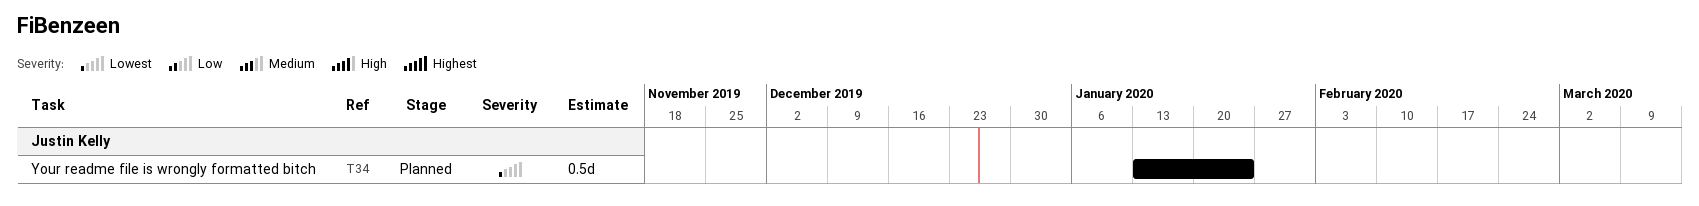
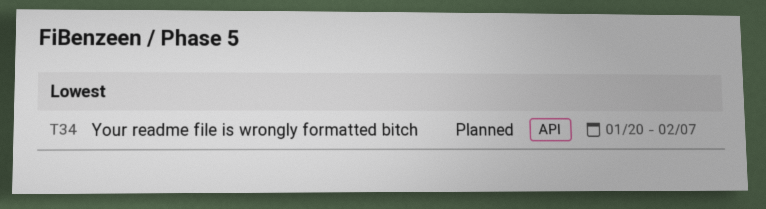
T34, start: Jan 13 -> Jan 20
T34, due: Jan 24 -> Feb 7

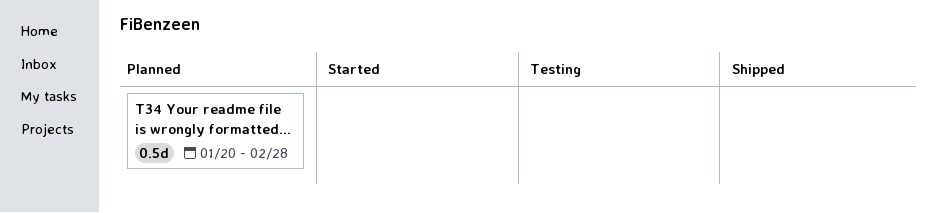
T34, due: Feb 7 -> Feb 28

